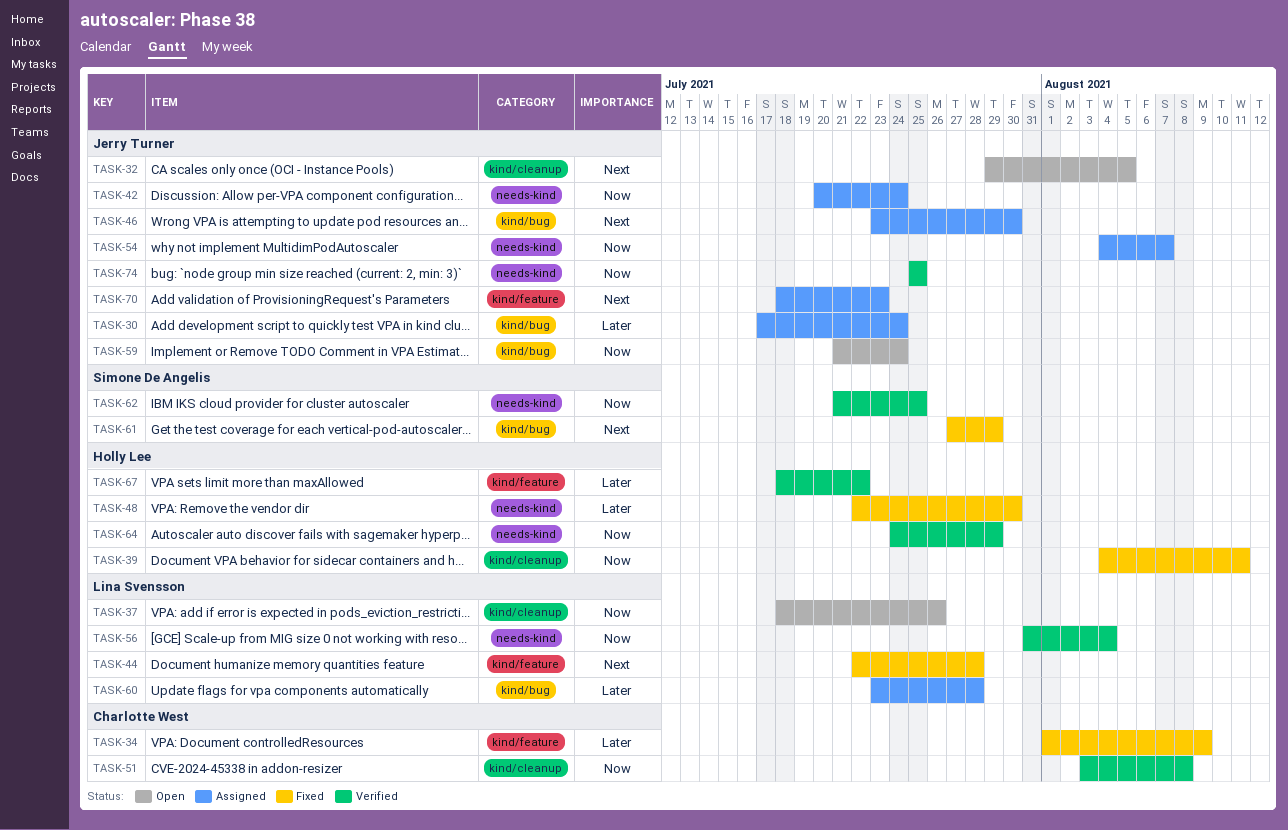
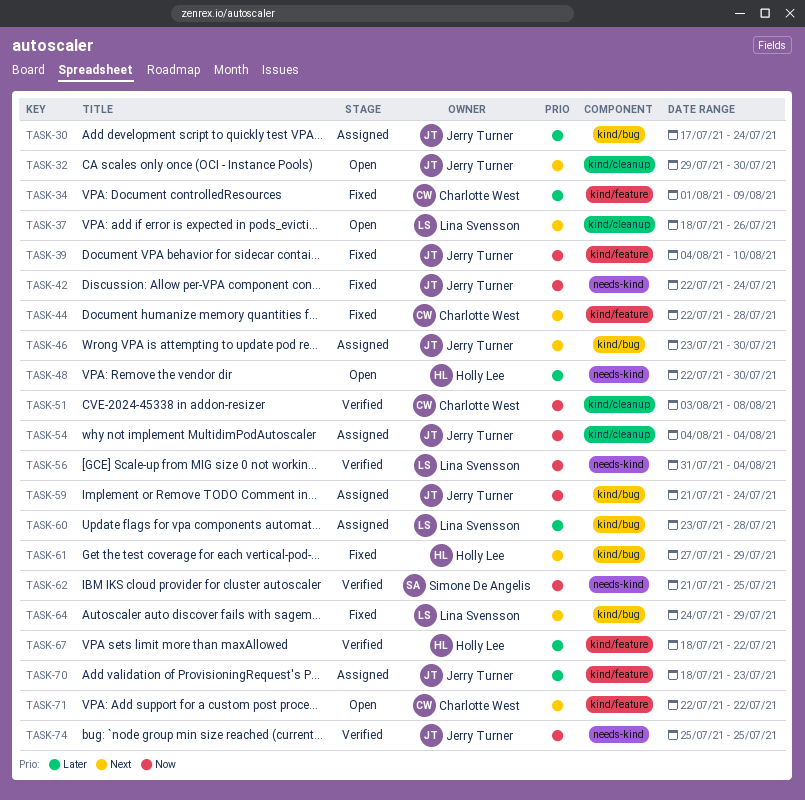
TASK-32, due: Aug 5 -> Jul 30
TASK-37, priority: Now -> Next
TASK-39, owner: Holly Lee -> Jerry Turner
TASK-39, label: kind/cleanup -> kind/feature
TASK-39, due: Aug 11 -> Aug 10
TASK-42, status: Assigned -> Fixed
TASK-42, start: Jul 20 -> Jul 22
TASK-44, owner: Lina Svensson -> Charlotte West
TASK-48, status: Fixed -> Open
TASK-54, label: needs-kind -> kind/cleanup
TASK-54, due: Aug 7 -> Aug 4
TASK-59, status: Open -> Assigned
TASK-61, owner: Simone De Angelis -> Holly Lee
TASK-64, status: Verified -> Fixed
TASK-64, owner: Holly Lee -> Lina Svensson
TASK-64, priority: Now -> Next
TASK-64, label: needs-kind -> kind/bug
TASK-70, priority: Next -> Later
TASK-71: none -> present

